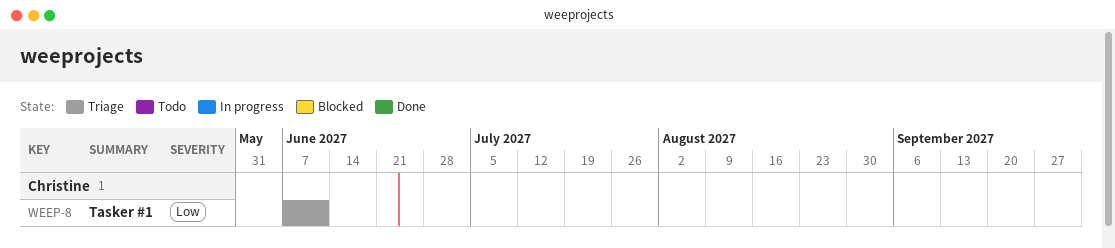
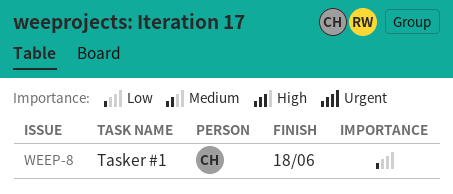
WEEP-8, due: Jun 11 -> Jun 18

